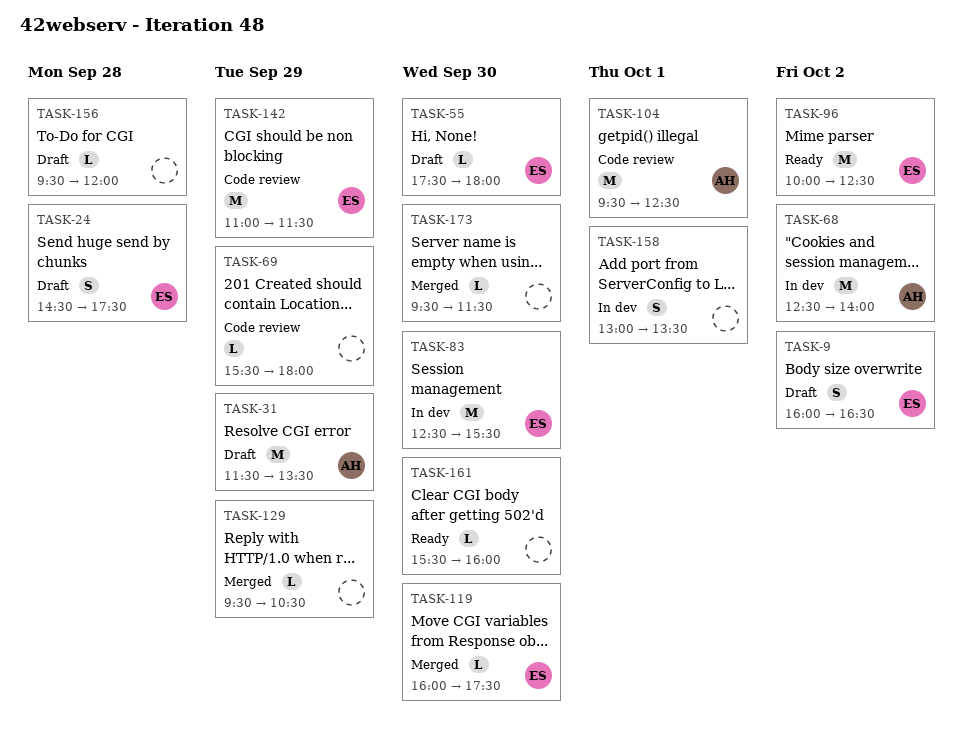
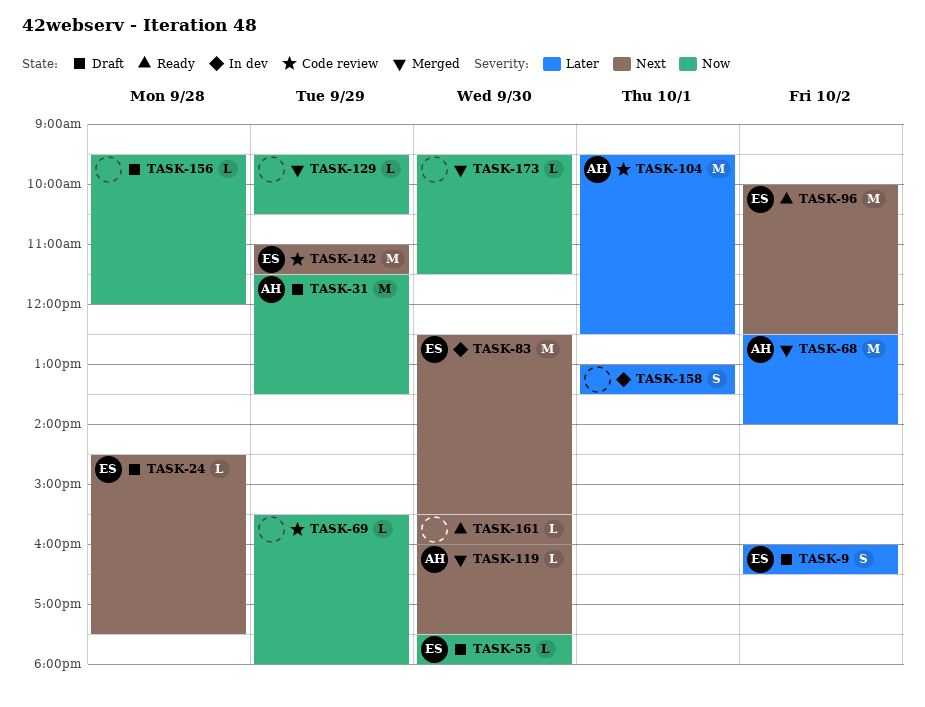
TASK-24, estimate: S -> L
TASK-68, status: In dev -> Merged
TASK-119, owner: ES -> AH

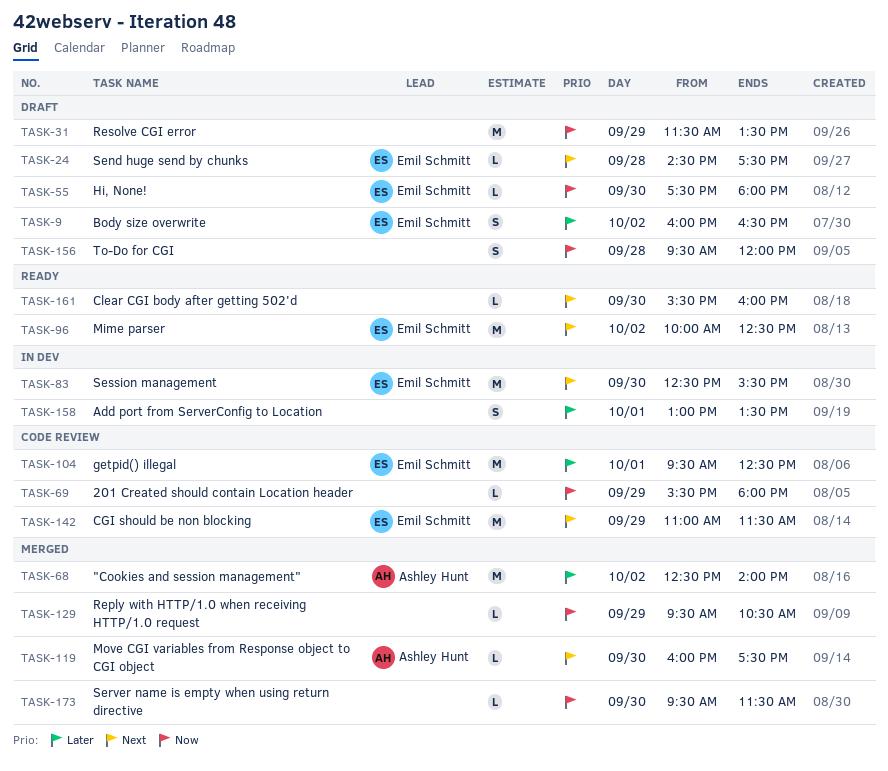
TASK-31, owner: Ashley Hunt -> none
TASK-104, owner: Ashley Hunt -> Emil Schmitt
TASK-156, estimate: L -> S

